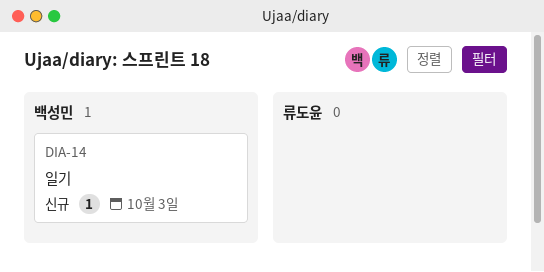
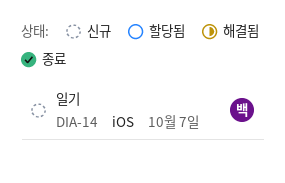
DIA-14, due: Oct 3 -> Oct 7

